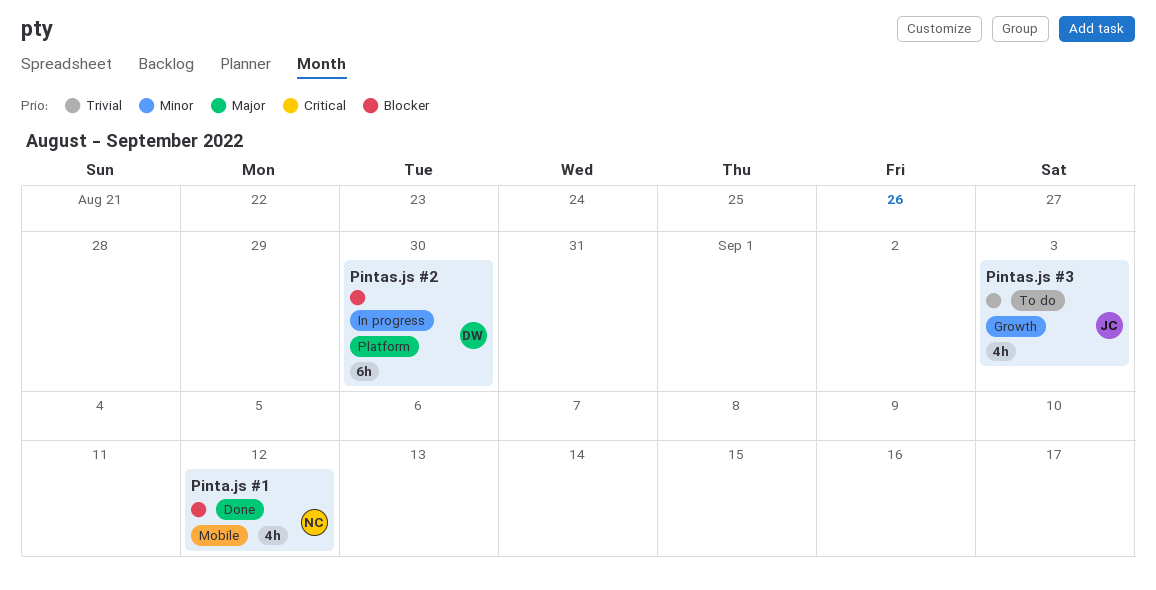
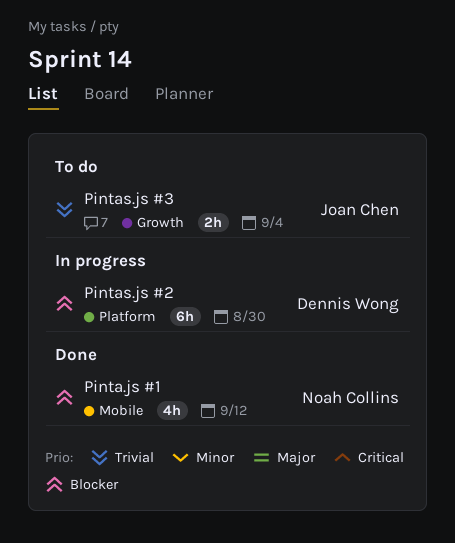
Pintas.js #3, estimate: 4h -> 2h
Pintas.js #3, due: Sep 3 -> Sep 4

